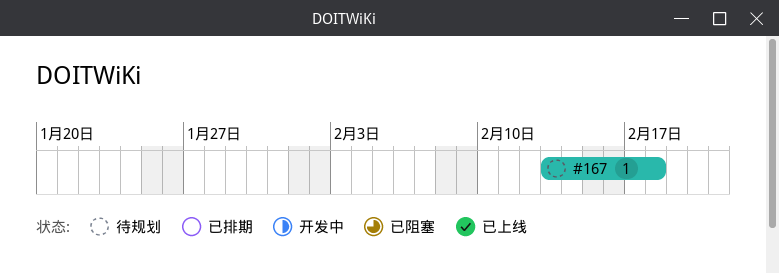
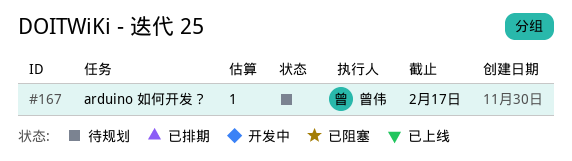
#167, due: Feb 18 -> Feb 17

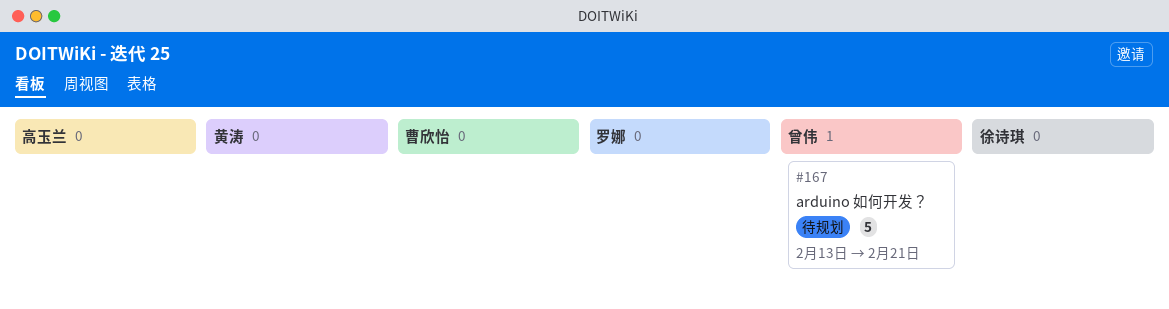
#167, estimate: 1 -> 5
#167, due: Feb 17 -> Feb 21

